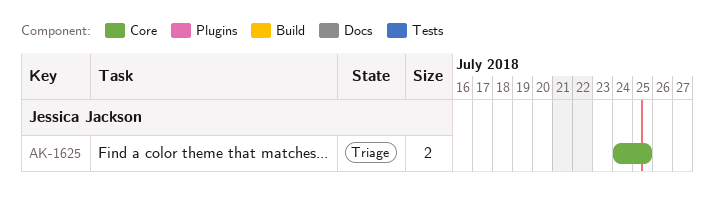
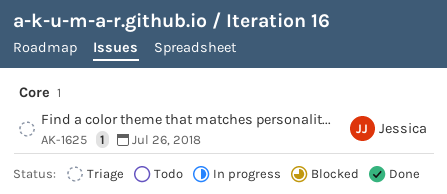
AK-1625, estimate: 2 -> 1
AK-1625, due: Jul 25 -> Jul 26

